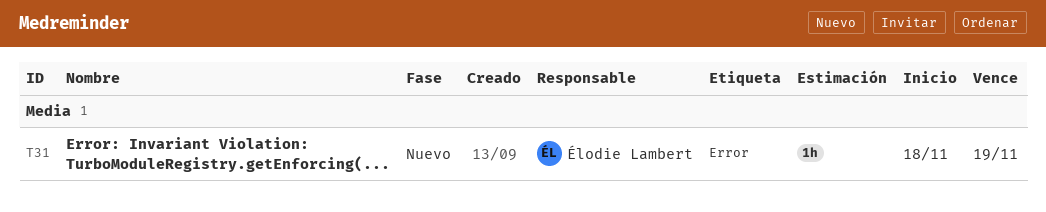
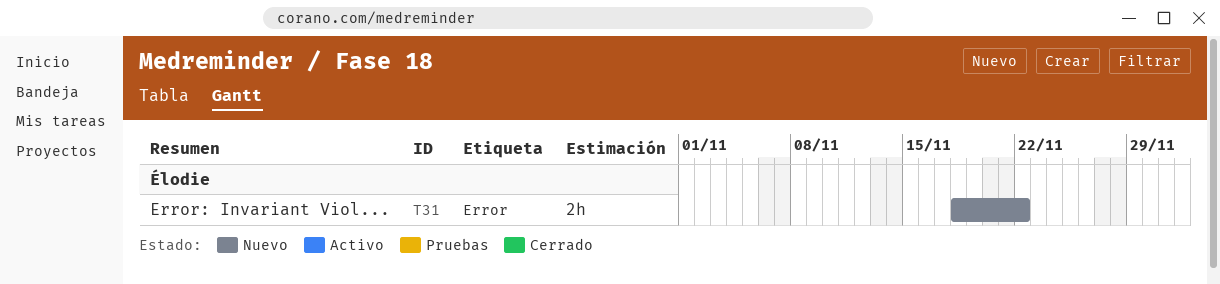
T31, estimate: 1h -> 2h
T31, due: Nov 19 -> Nov 22

